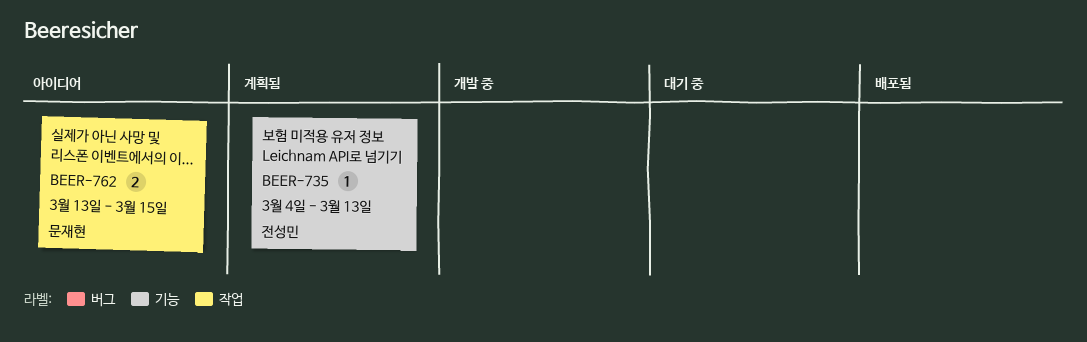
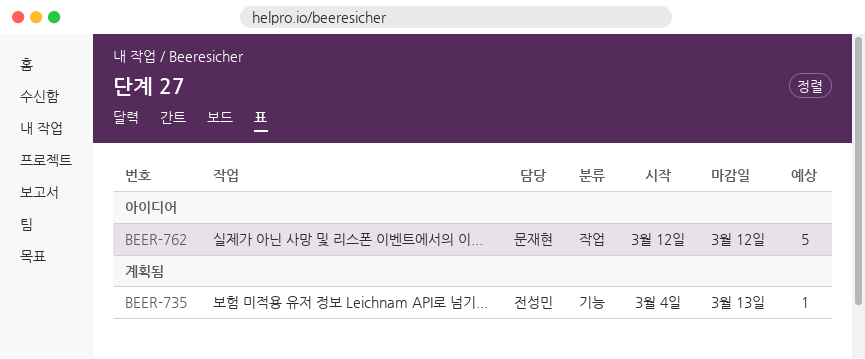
BEER-762, estimate: 2 -> 5
BEER-762, start: Mar 13 -> Mar 12
BEER-762, due: Mar 15 -> Mar 12

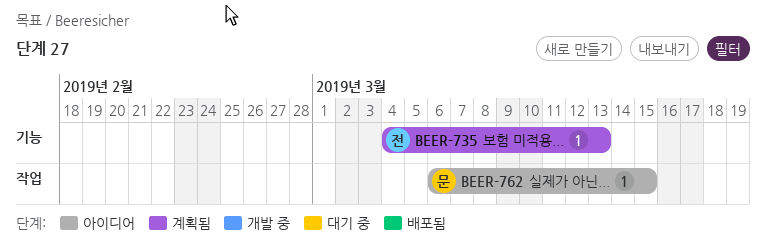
BEER-762, estimate: 5 -> 1
BEER-762, start: Mar 12 -> Mar 6
BEER-762, due: Mar 12 -> Mar 15

